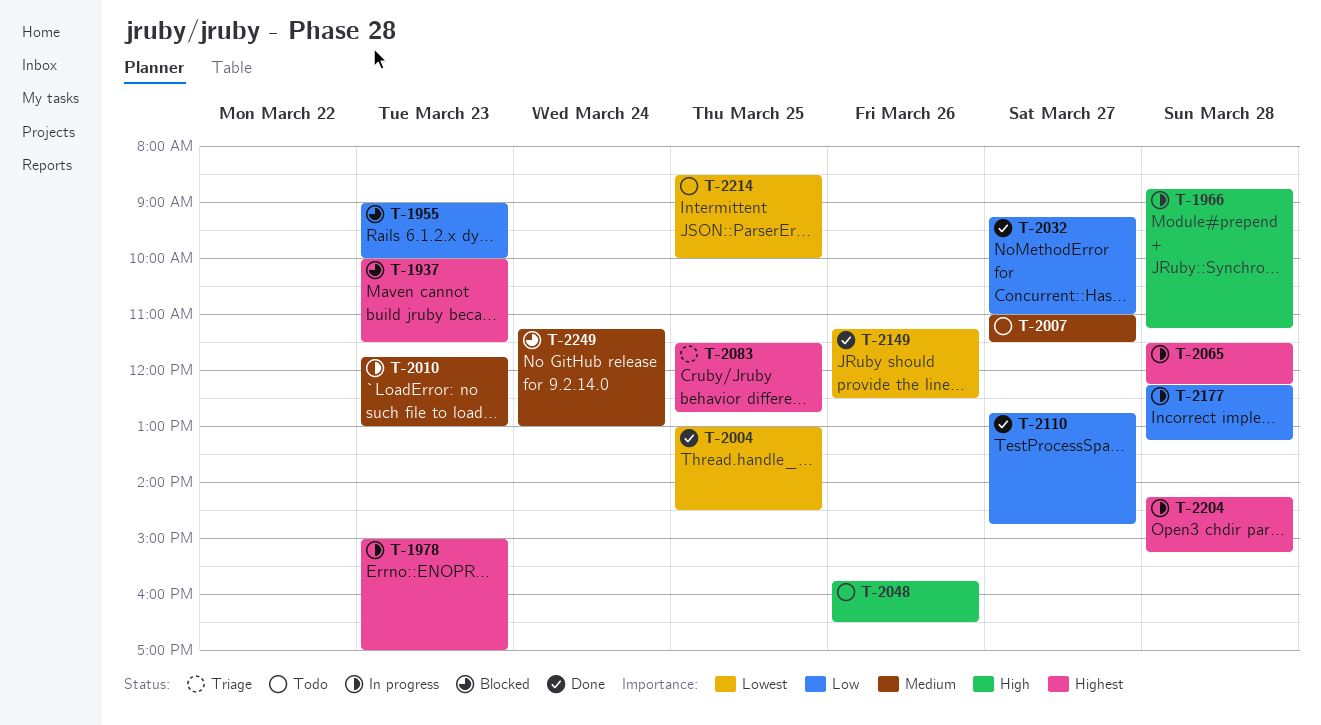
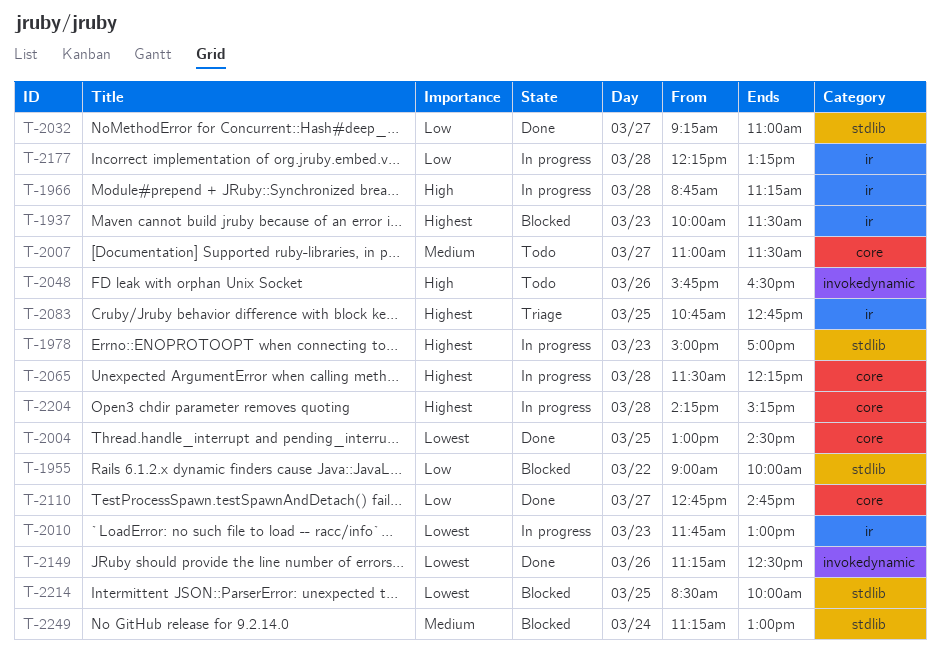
T-1955, day: Mar 23 -> Mar 22
T-2010, priority: Medium -> Lowest
T-2083, begins: 11:30 -> 10:45
T-2214, status: Todo -> Blocked

